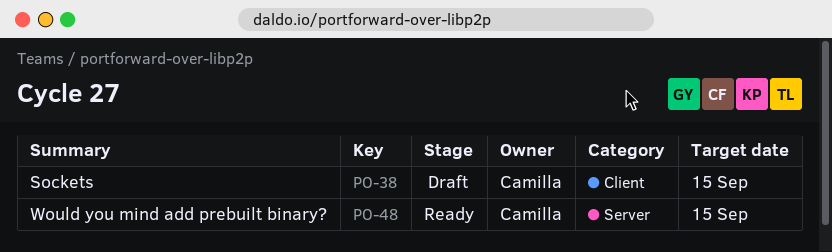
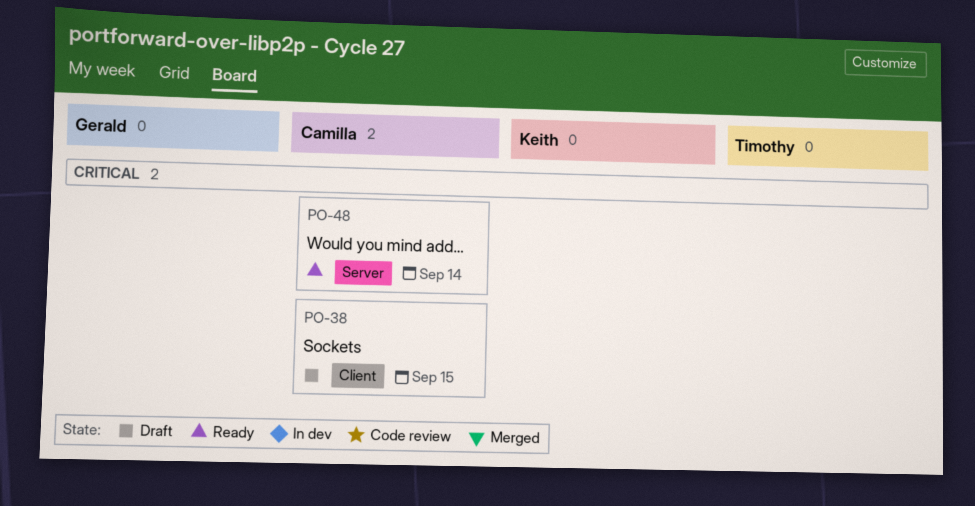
PO-48, due: Sep 15 -> Sep 14

